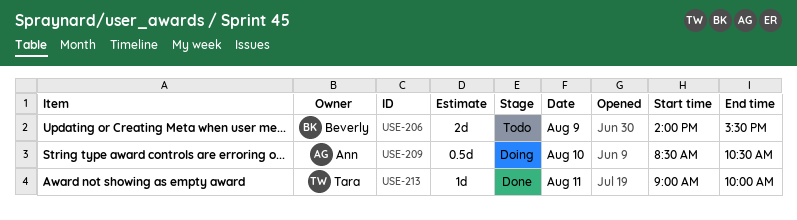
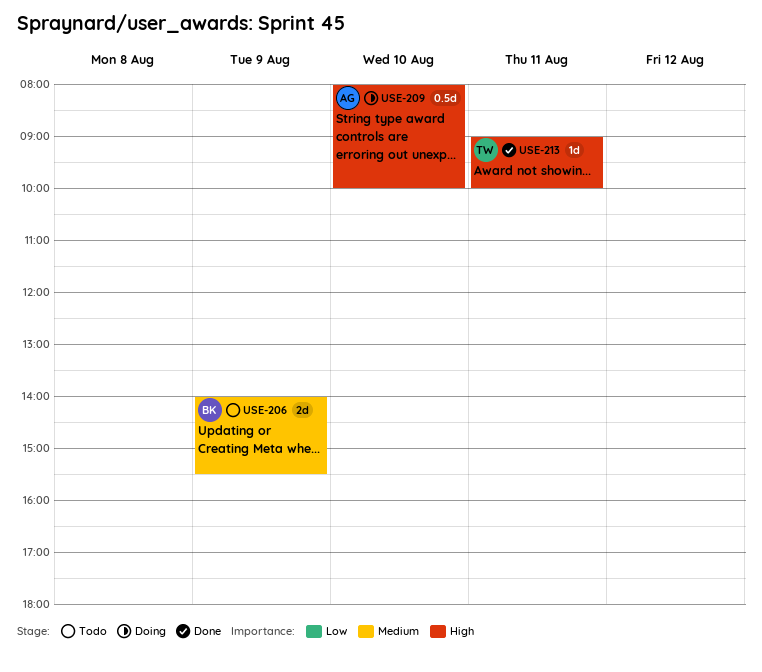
USE-209, begins: 08:30 -> 08:00
USE-209, ends: 10:30 -> 10:00

